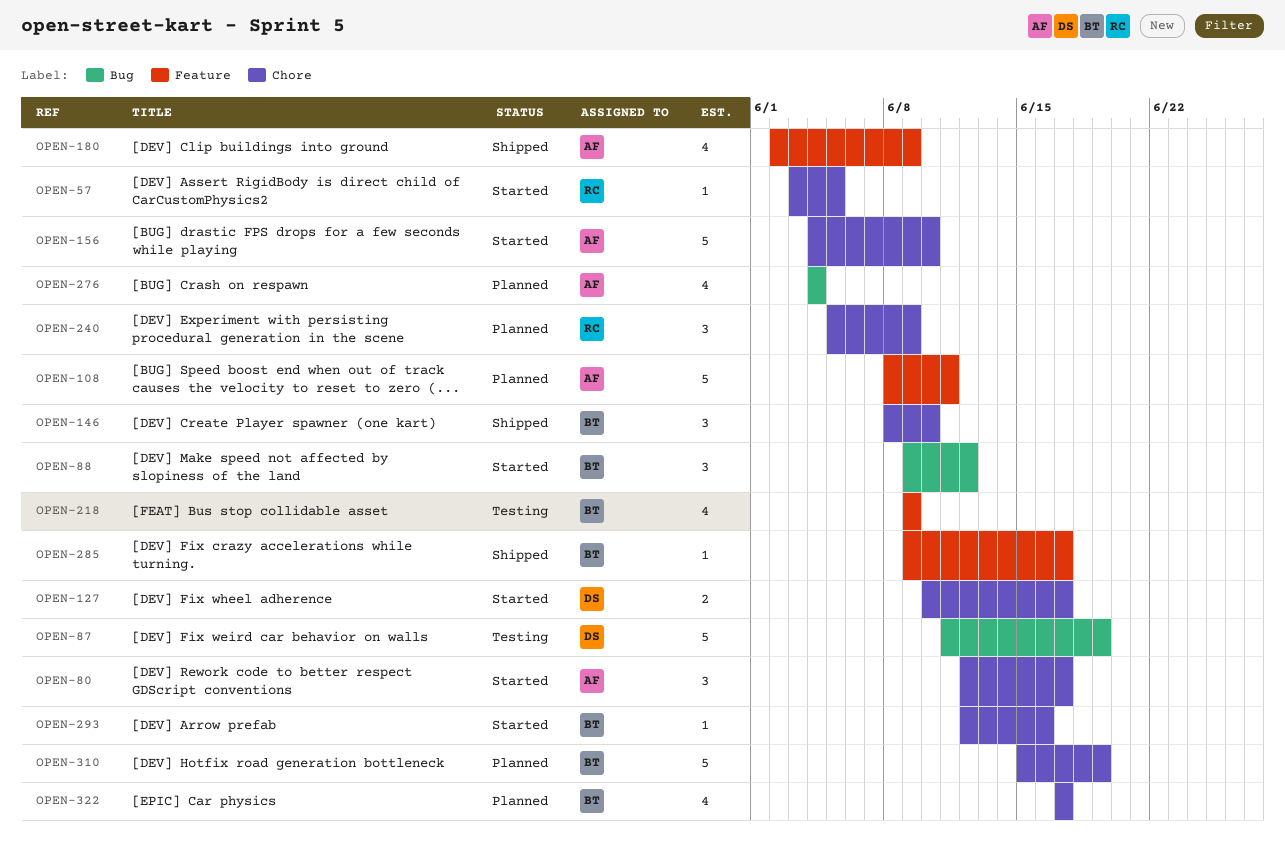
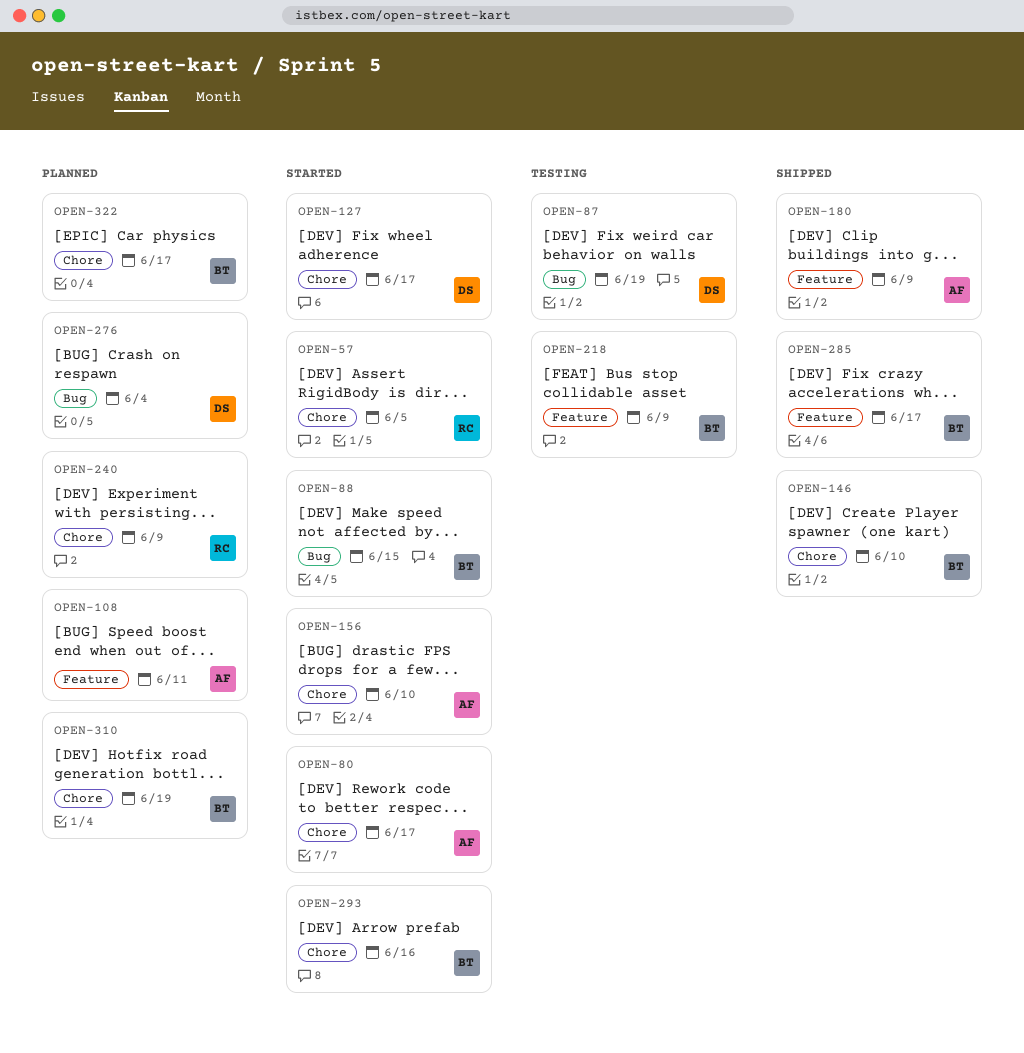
OPEN-88, due: Jun 12 -> Jun 15
OPEN-276, owner: AF -> DS

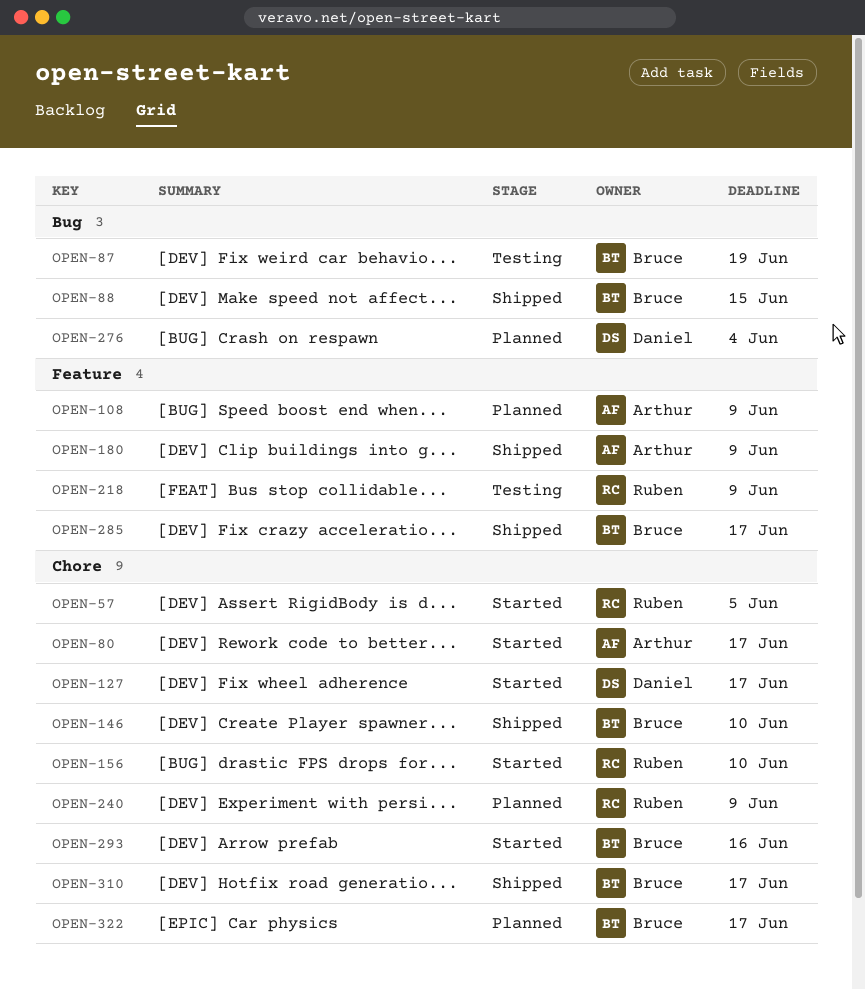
OPEN-87, owner: Daniel -> Bruce
OPEN-88, status: Started -> Shipped
OPEN-108, due: Jun 11 -> Jun 9
OPEN-156, owner: Arthur -> Ruben
OPEN-218, owner: Bruce -> Ruben
OPEN-310, status: Planned -> Shipped
OPEN-310, due: Jun 19 -> Jun 17

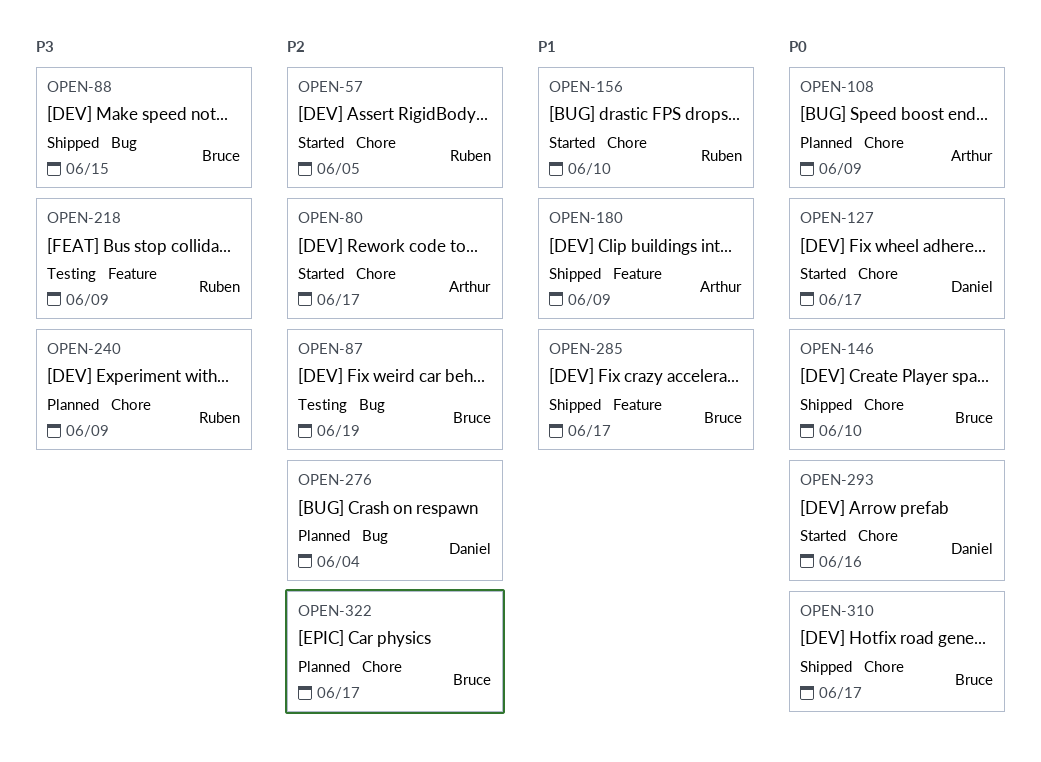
OPEN-108, label: Feature -> Chore
OPEN-293, owner: Bruce -> Daniel

